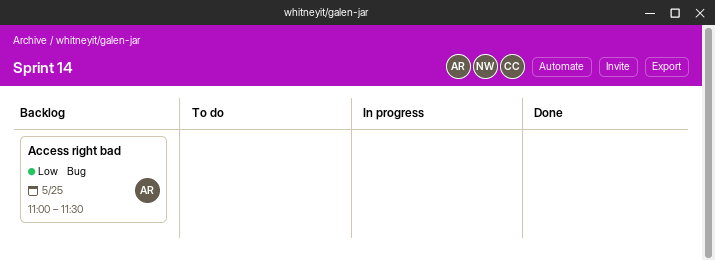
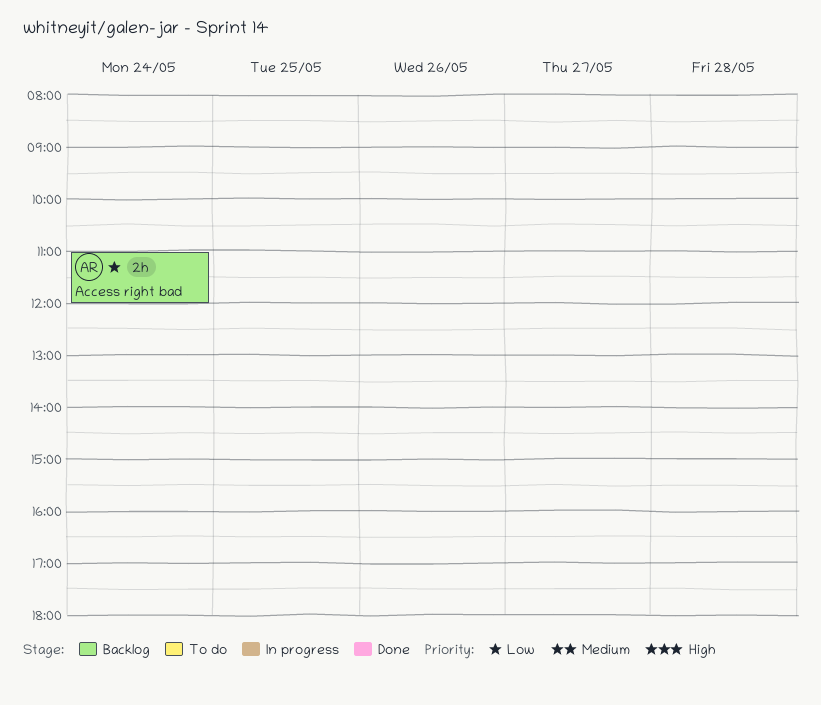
Access right bad, day: May 25 -> May 24
Access right bad, ends: 11:30 -> 12:00

